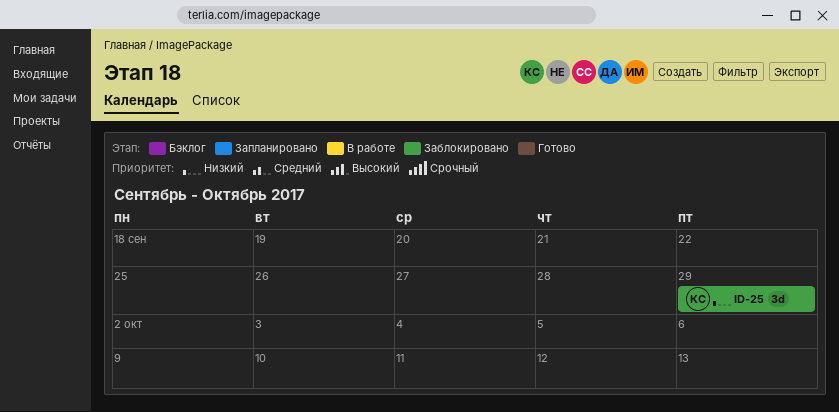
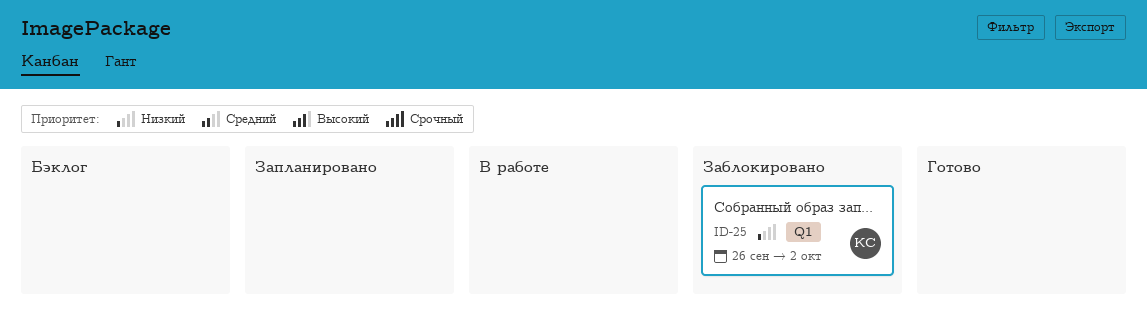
ID-25, start: Sep 29 -> Sep 26
ID-25, due: Sep 29 -> Oct 2

